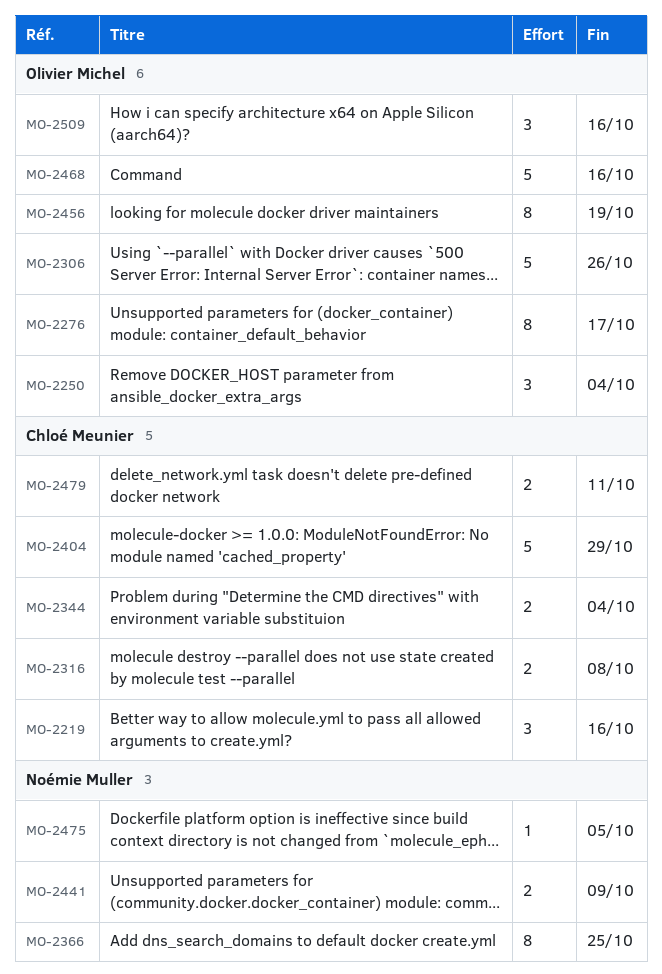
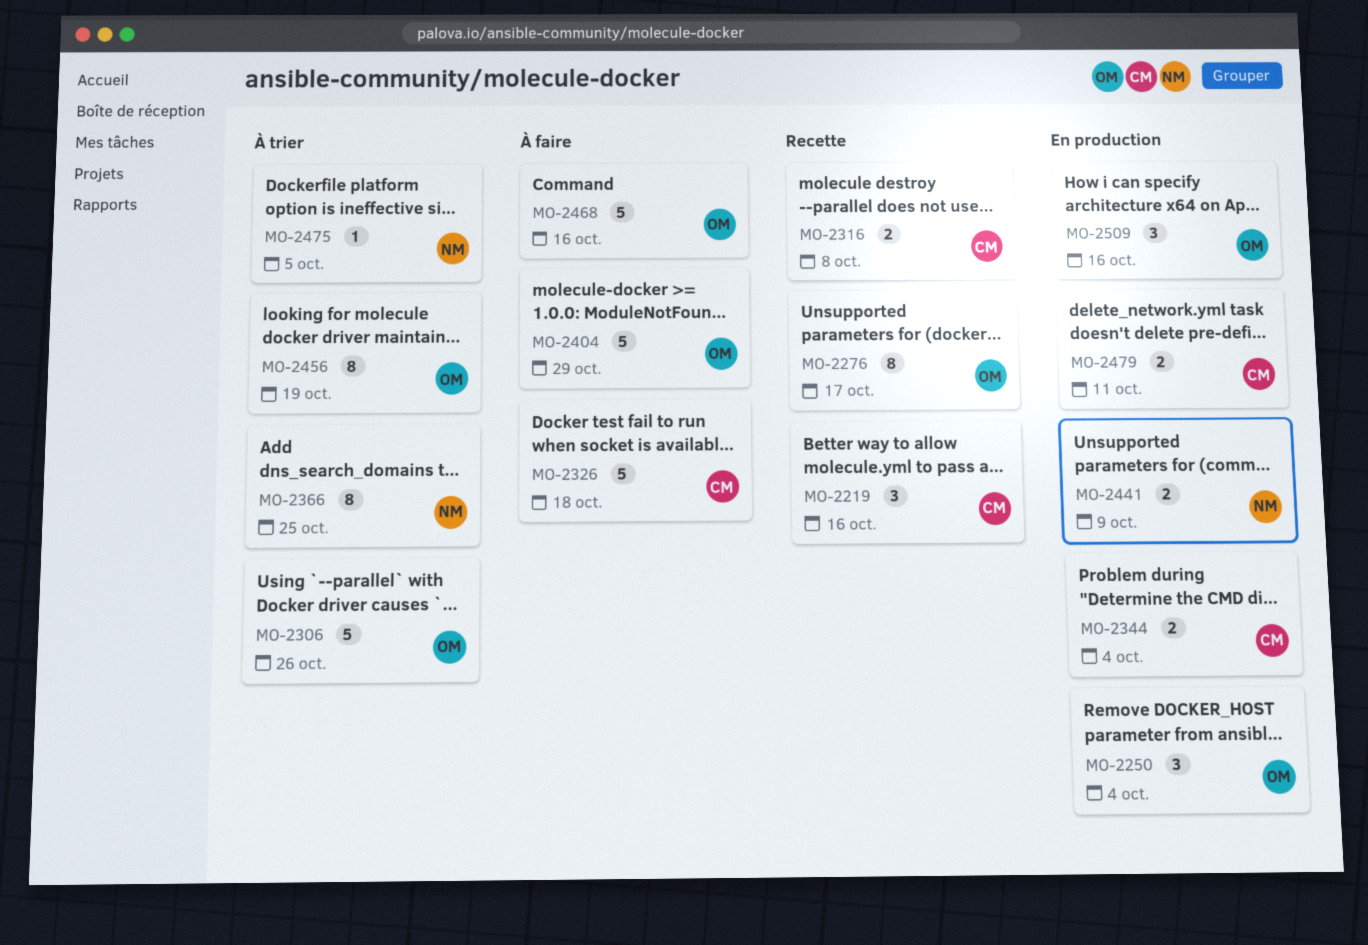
MO-2326: none -> present
MO-2404, owner: Chloé Meunier -> Olivier Michel

